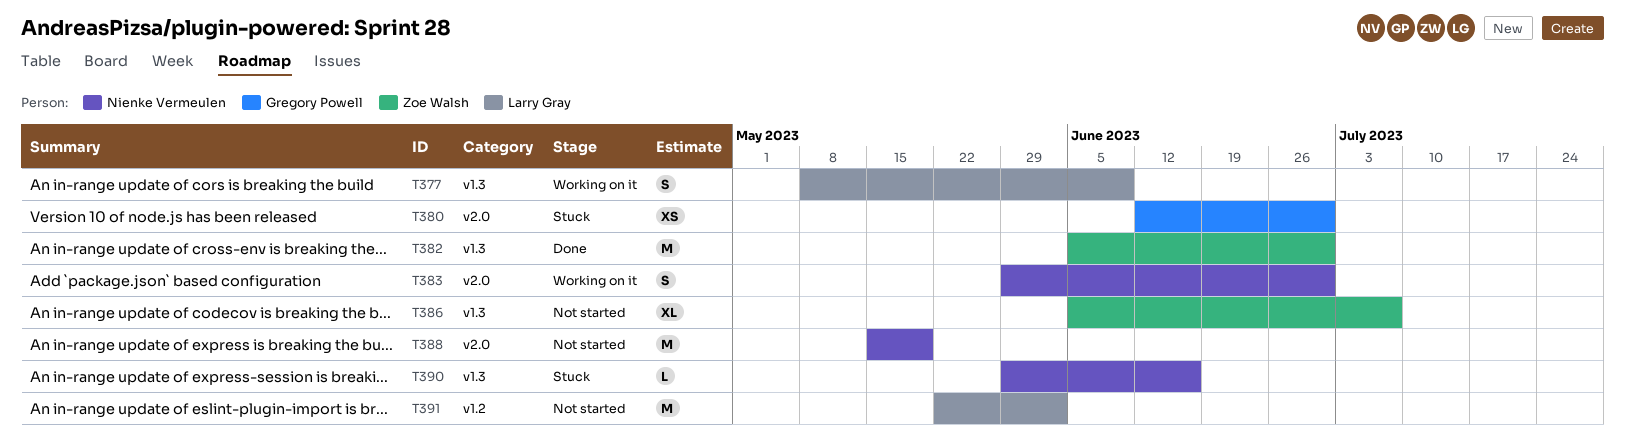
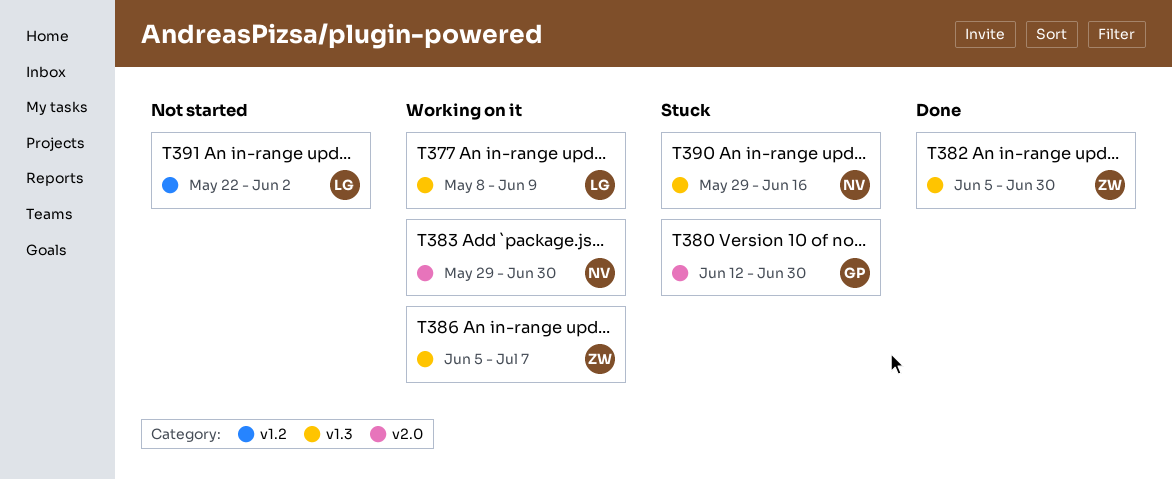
T386, status: Not started -> Working on it
T388: present -> none

